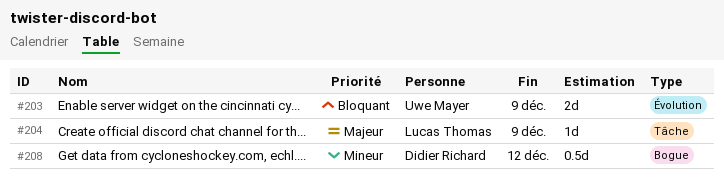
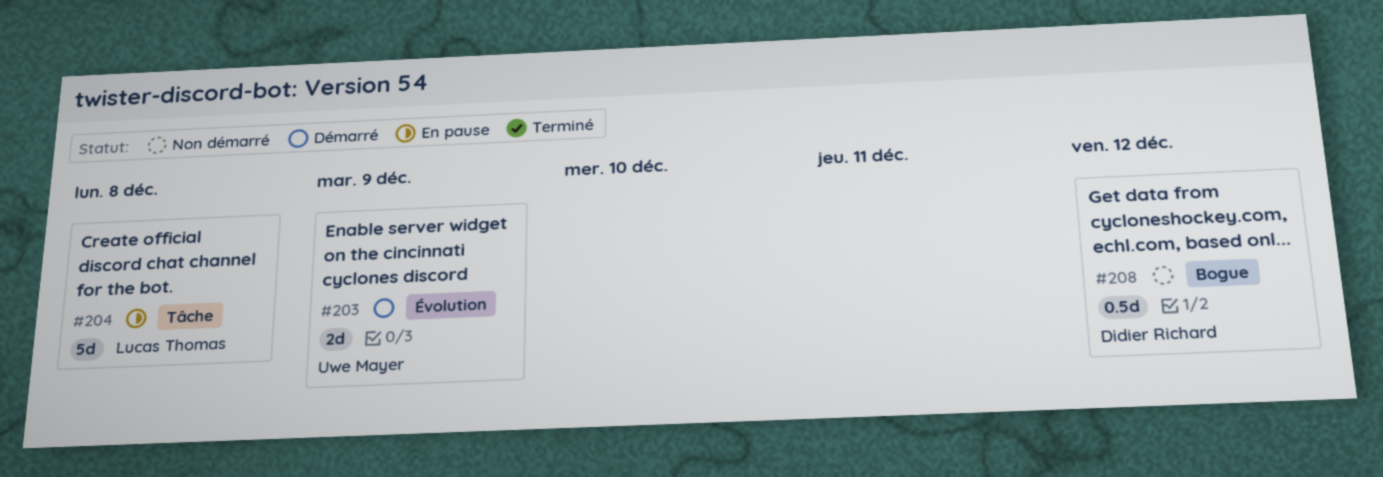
#204, estimate: 1d -> 5d
#204, due: Dec 9 -> Dec 8

